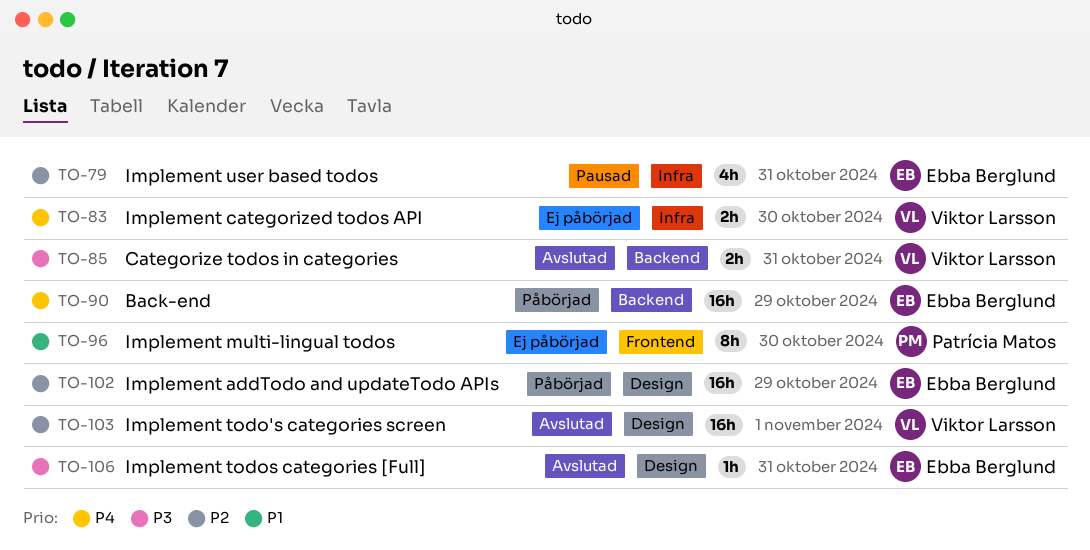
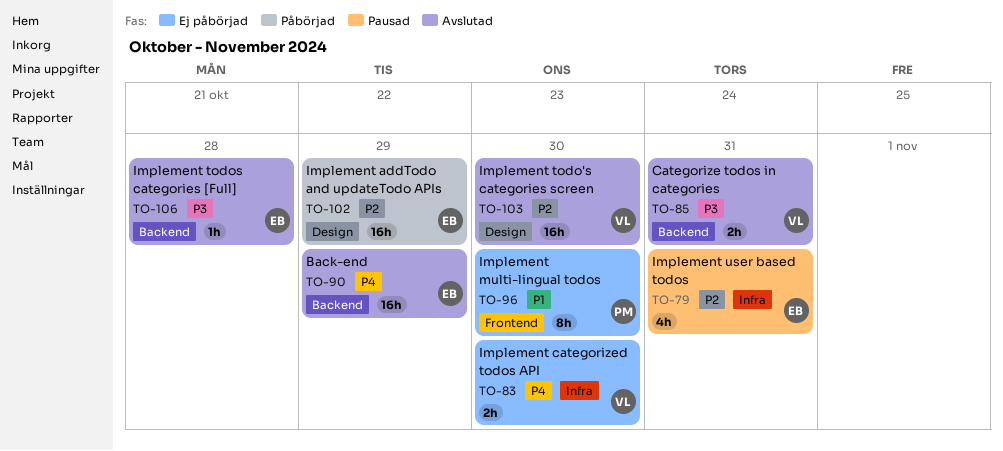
TO-90, status: Påbörjad -> Avslutad
TO-103, due: Nov 1 -> Oct 30
TO-106, label: Design -> Backend
TO-106, due: Oct 31 -> Oct 28

